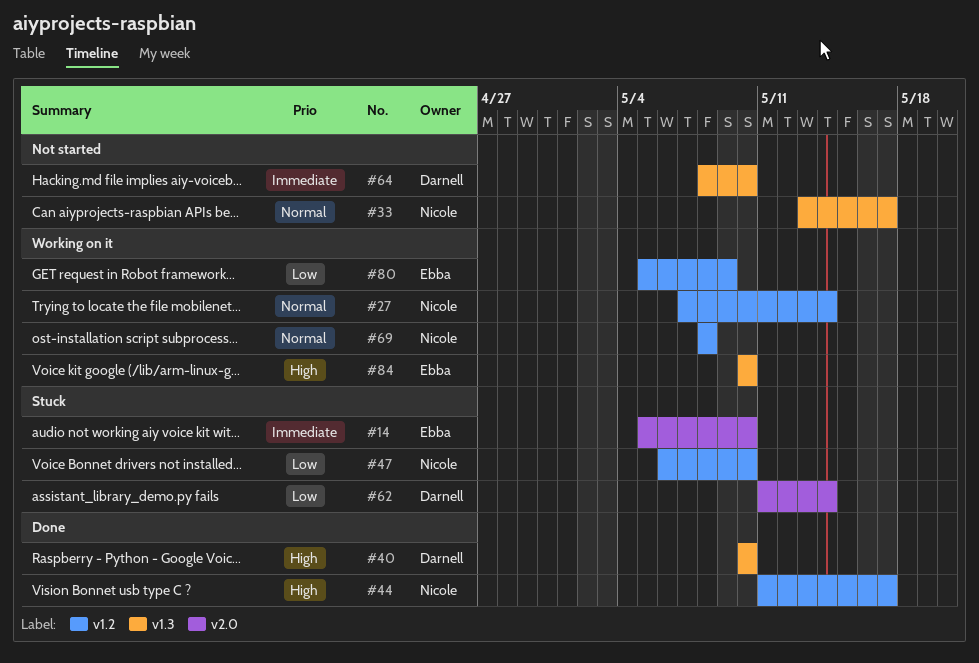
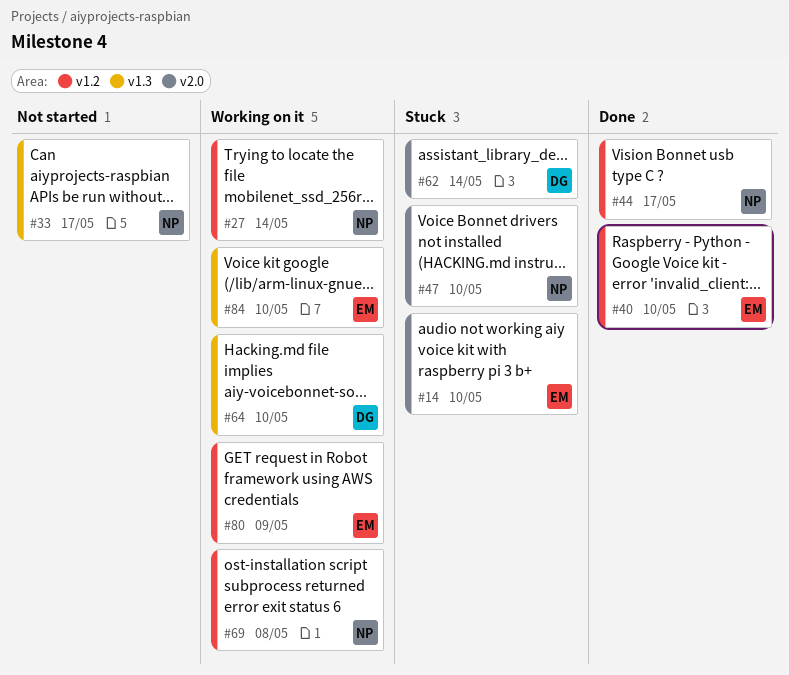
#40, owner: Darnell -> Ebba
#40, label: v1.3 -> v1.2
#47, label: v1.2 -> v2.0
#64, status: Not started -> Working on it

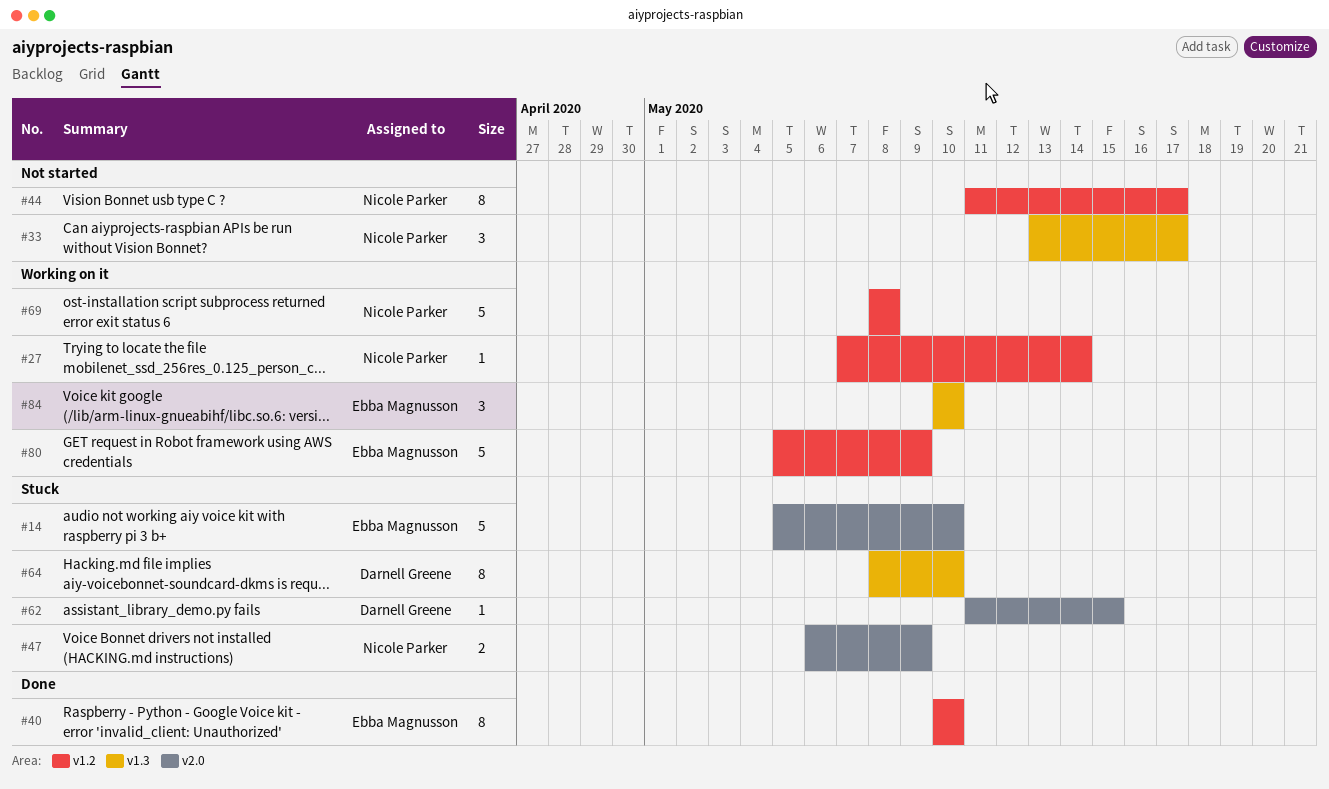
#44, status: Done -> Not started
#47, due: May 10 -> May 9
#62, due: May 14 -> May 15
#64, status: Working on it -> Stuck

